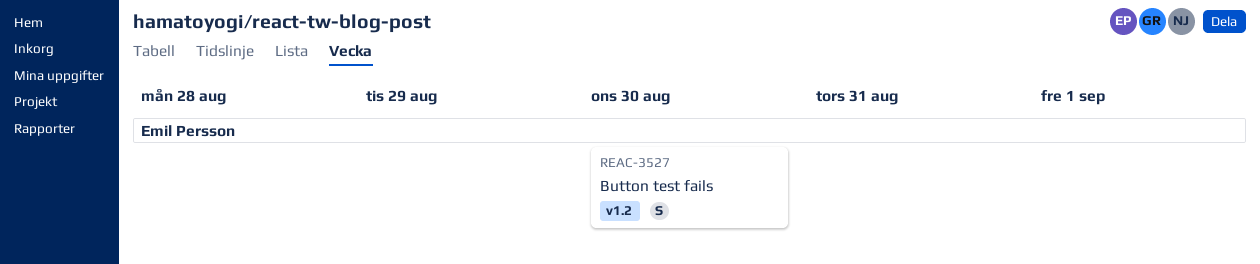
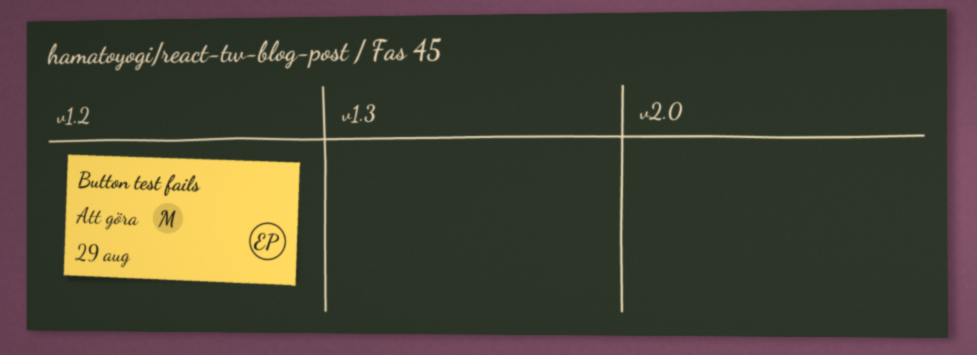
Button test fails, estimate: S -> M
Button test fails, due: Aug 30 -> Aug 29

